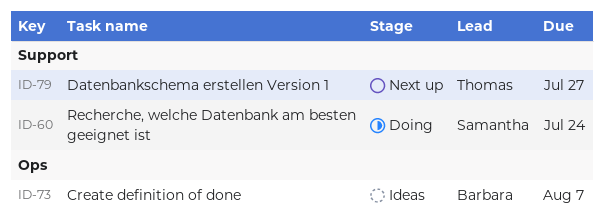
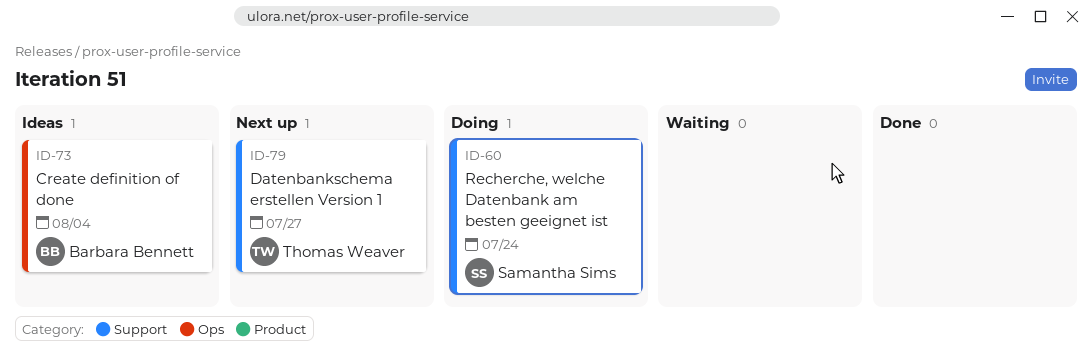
ID-73, due: Aug 7 -> Aug 4

